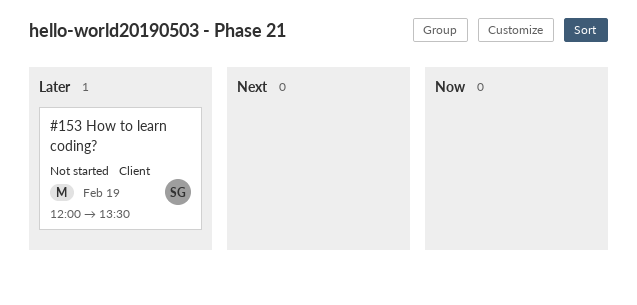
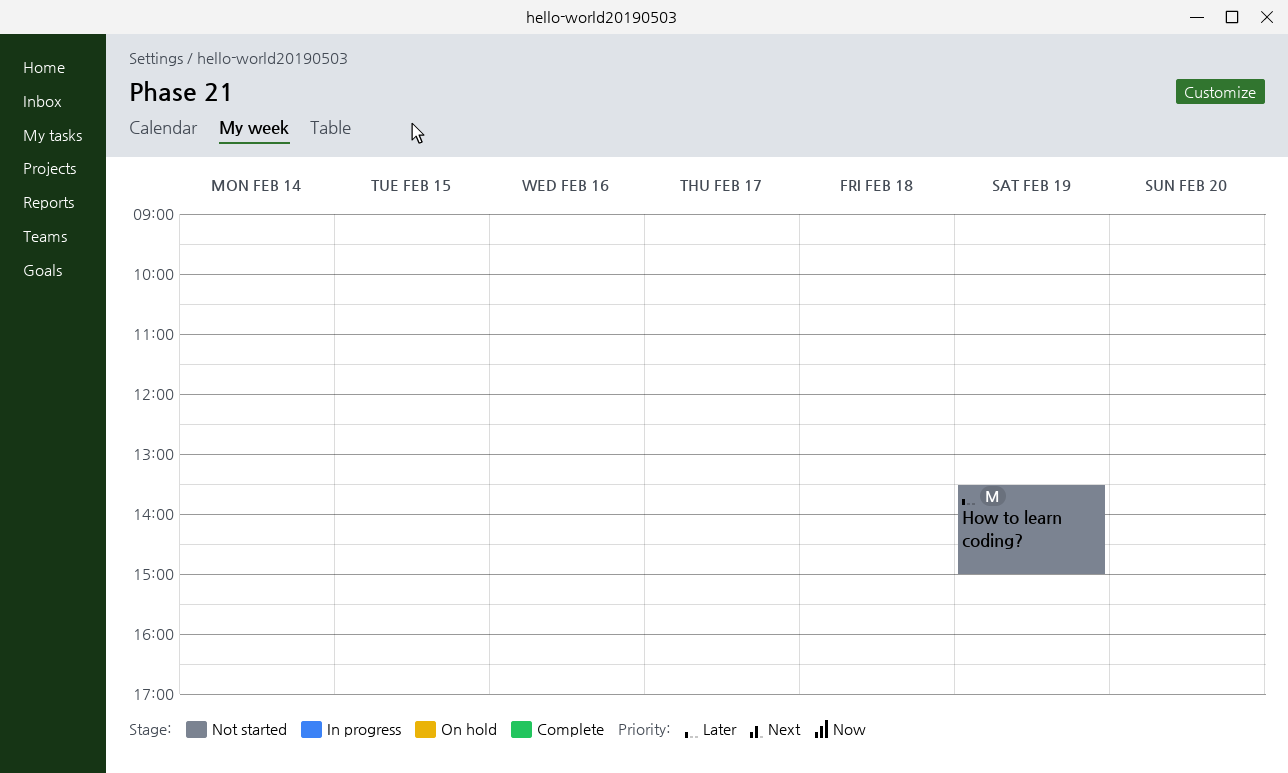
How to learn coding?, begins: 12:00 -> 13:30
How to learn coding?, ends: 13:30 -> 15:00

